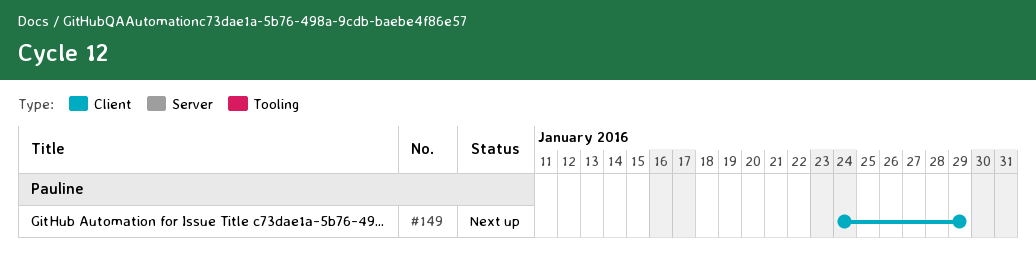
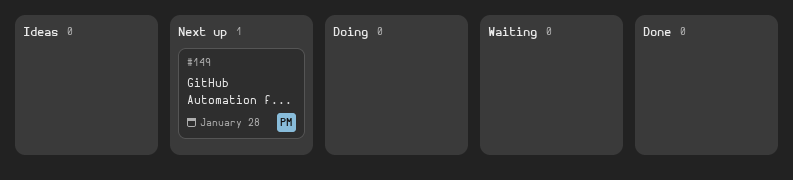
#149, due: Jan 29 -> Jan 28

